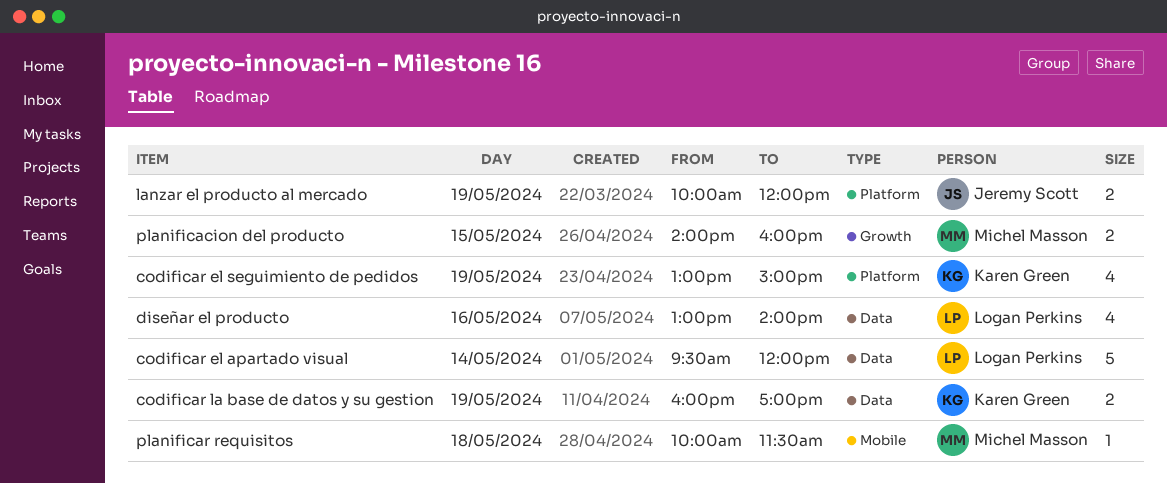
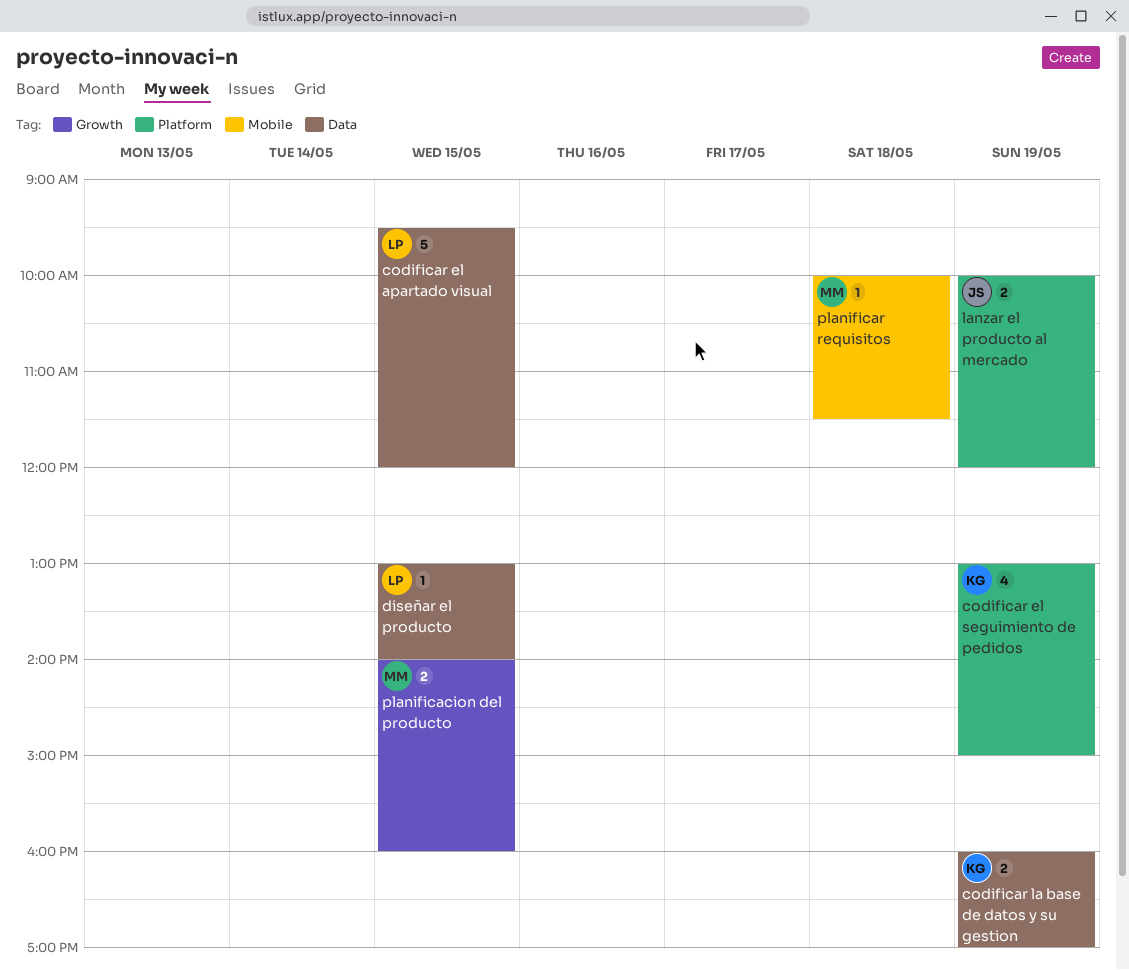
codificar el apartado visual, day: May 14 -> May 15
diseñar el producto, estimate: 4 -> 1
diseñar el producto, day: May 16 -> May 15

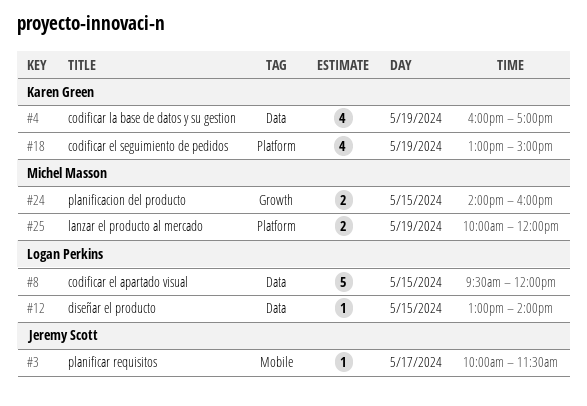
codificar la base de datos y su gestion, estimate: 2 -> 4
lanzar el producto al mercado, owner: Jeremy Scott -> Michel Masson
planificar requisitos, owner: Michel Masson -> Jeremy Scott
planificar requisitos, day: May 18 -> May 17

